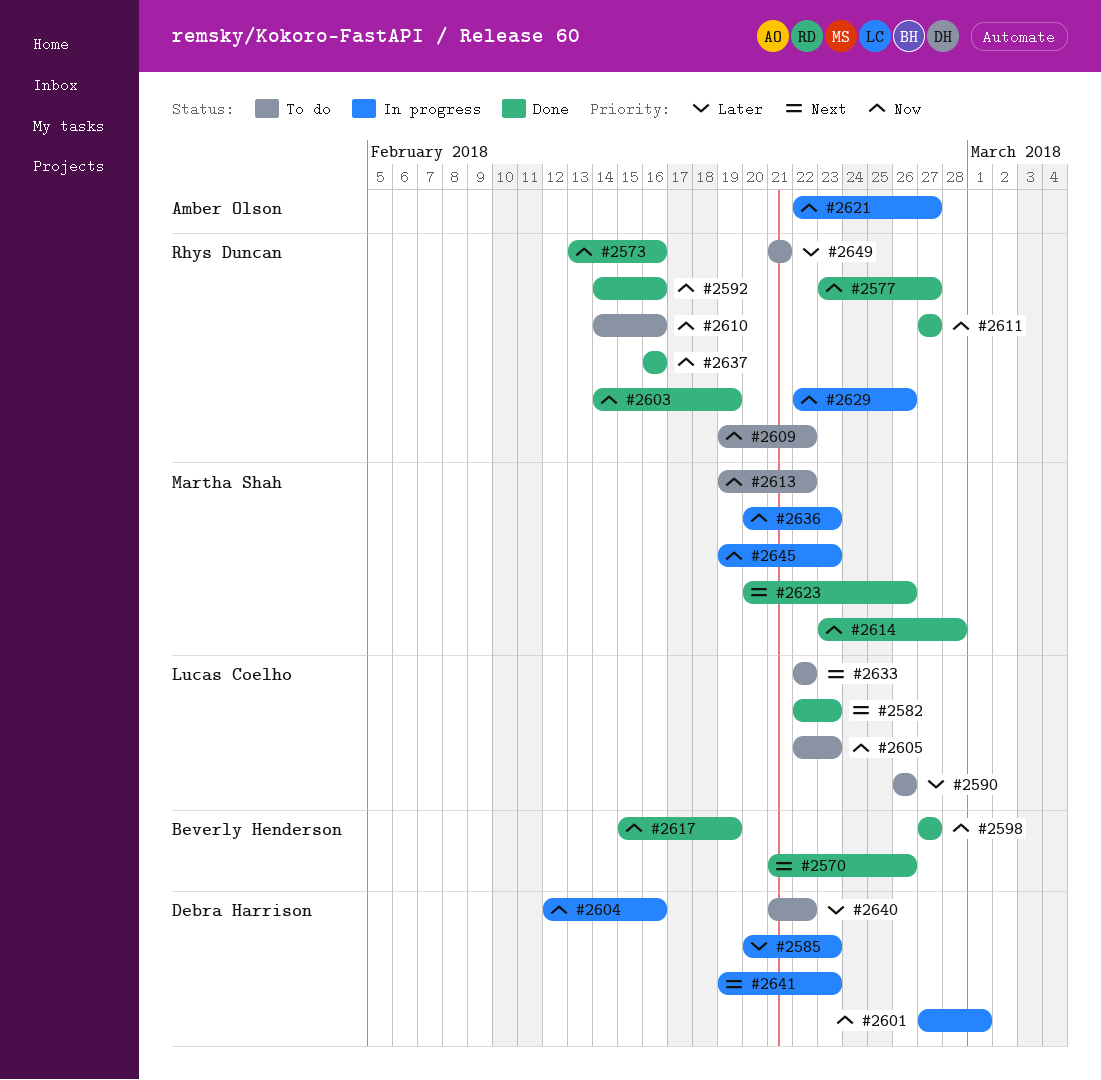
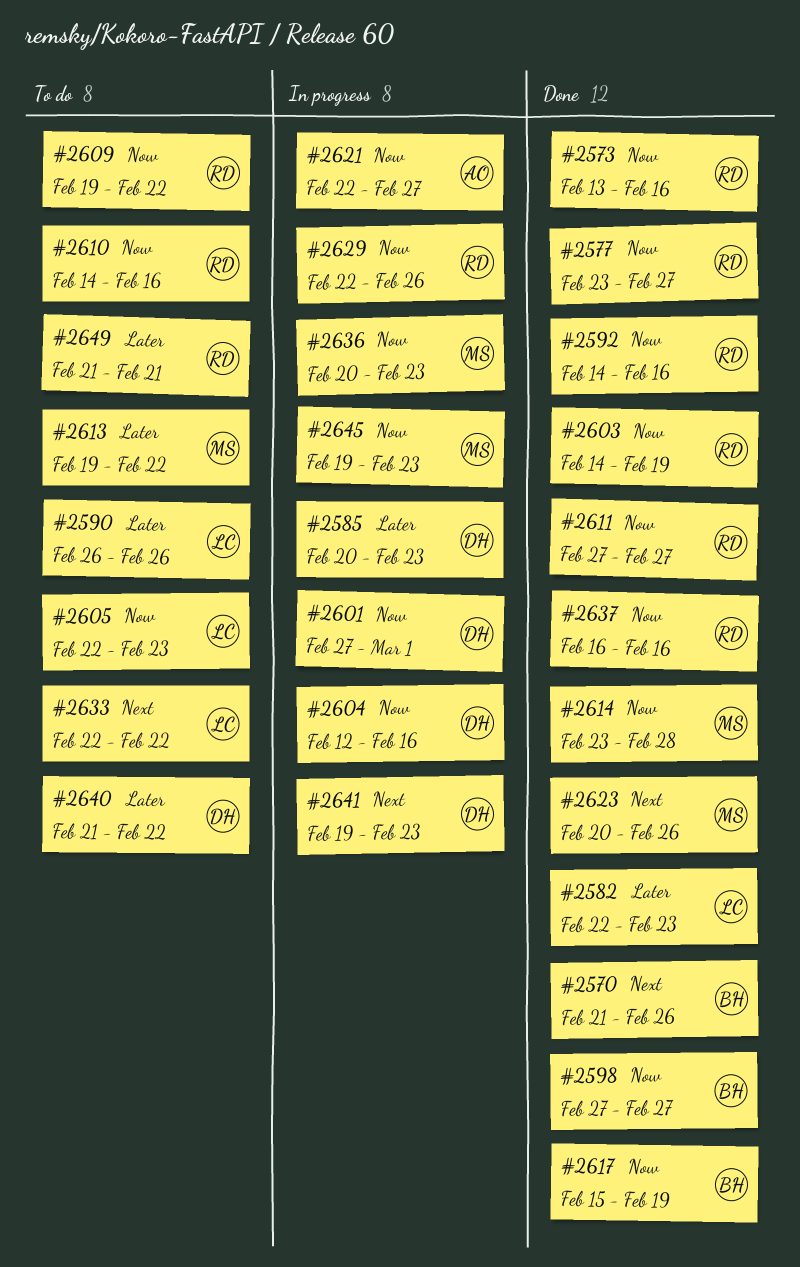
#2582, priority: Next -> Later
#2613, priority: Now -> Later

